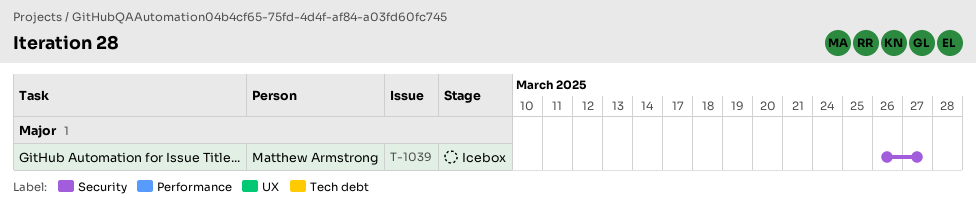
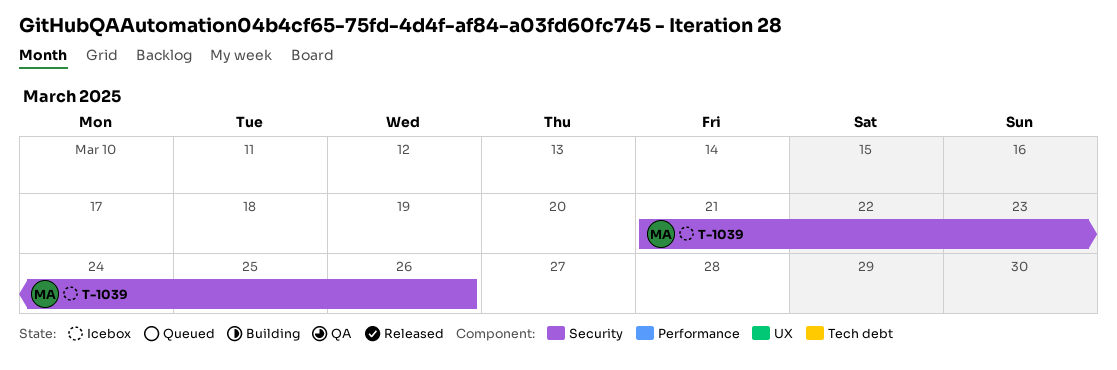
T-1039, start: Mar 26 -> Mar 21
T-1039, due: Mar 27 -> Mar 26

